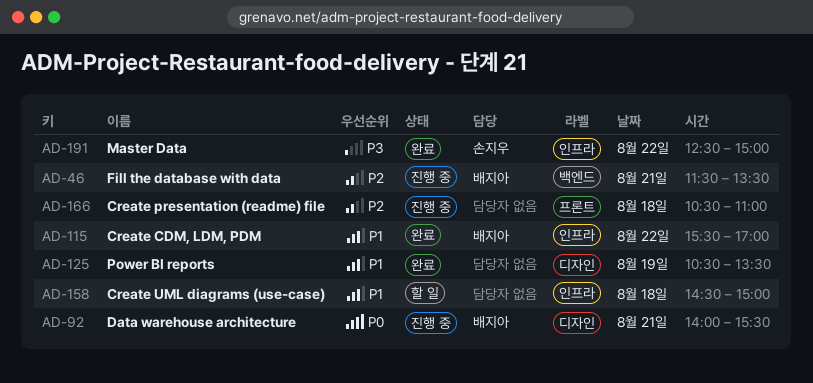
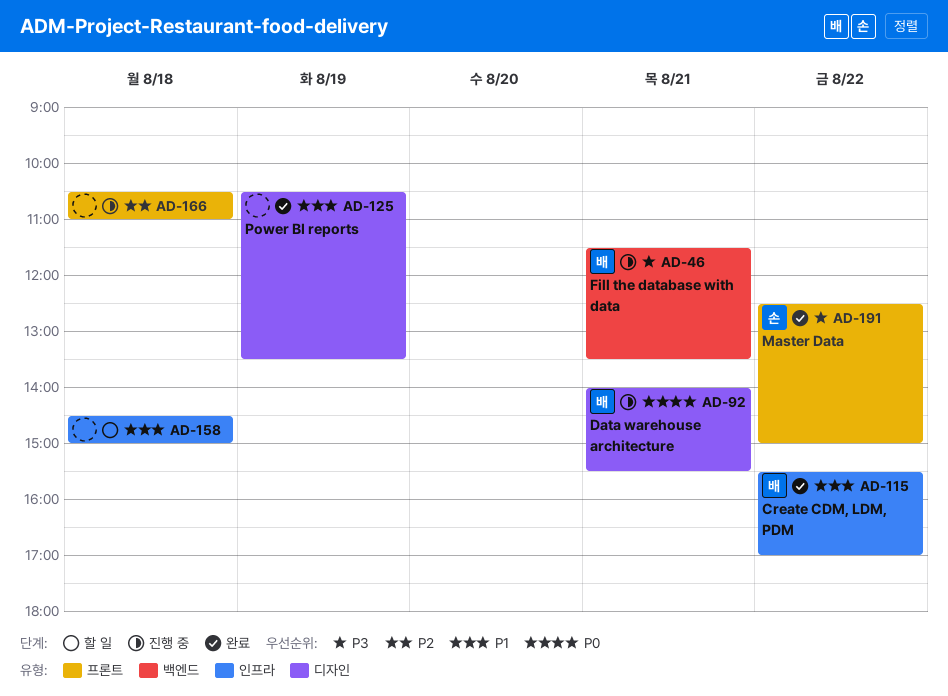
AD-46, priority: P2 -> P3
AD-191, label: 인프라 -> 프론트

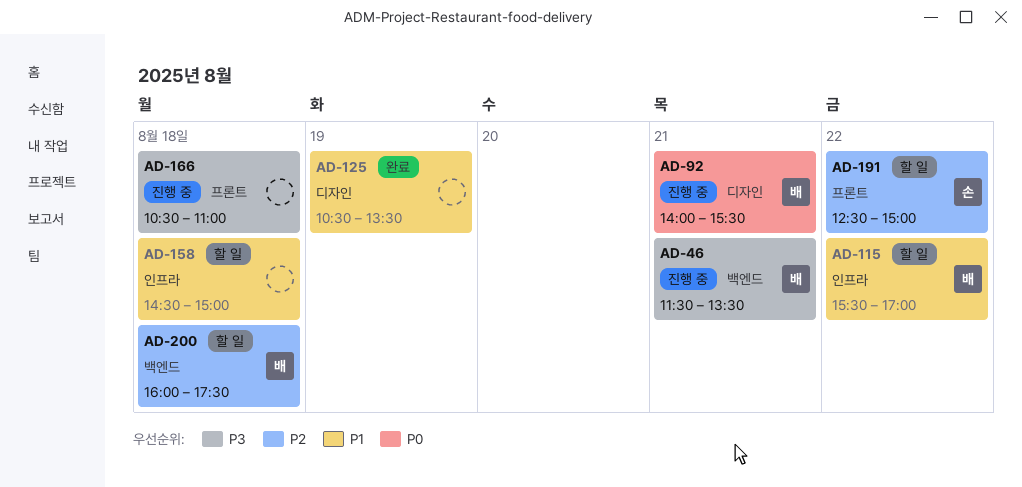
AD-115, status: 완료 -> 할 일
AD-166, priority: P2 -> P3
AD-191, status: 완료 -> 할 일
AD-191, priority: P3 -> P2
AD-200: none -> present

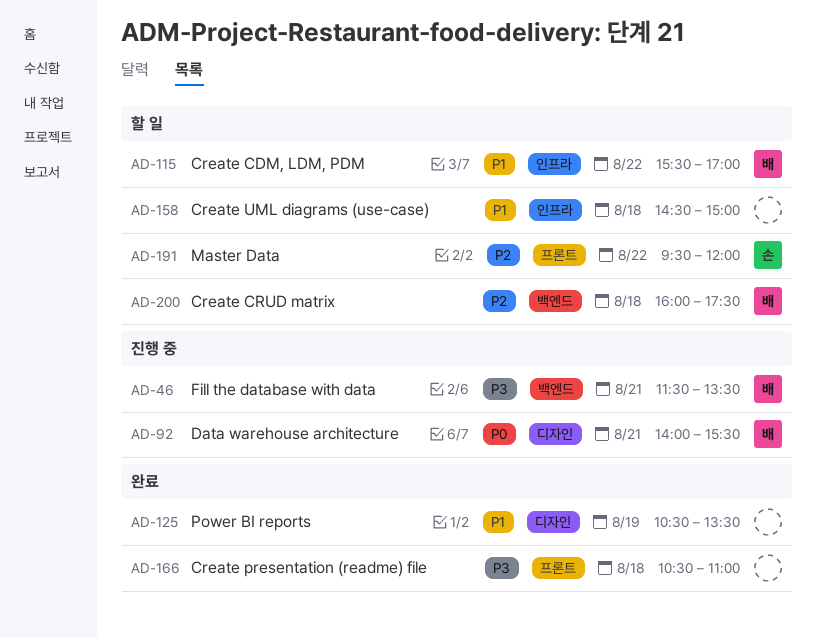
AD-166, status: 진행 중 -> 완료
AD-191, begins: 12:30 -> 09:30
AD-191, ends: 15:00 -> 12:00

